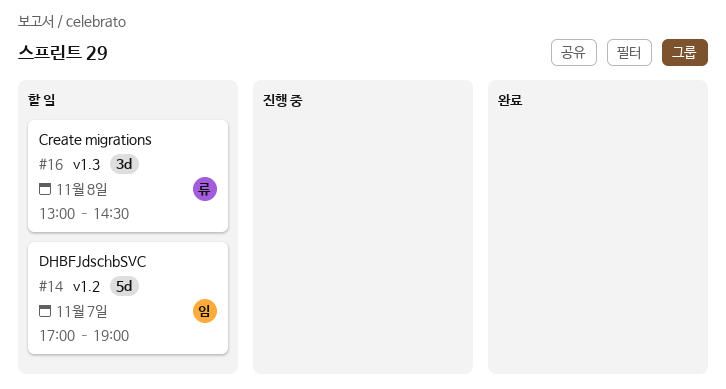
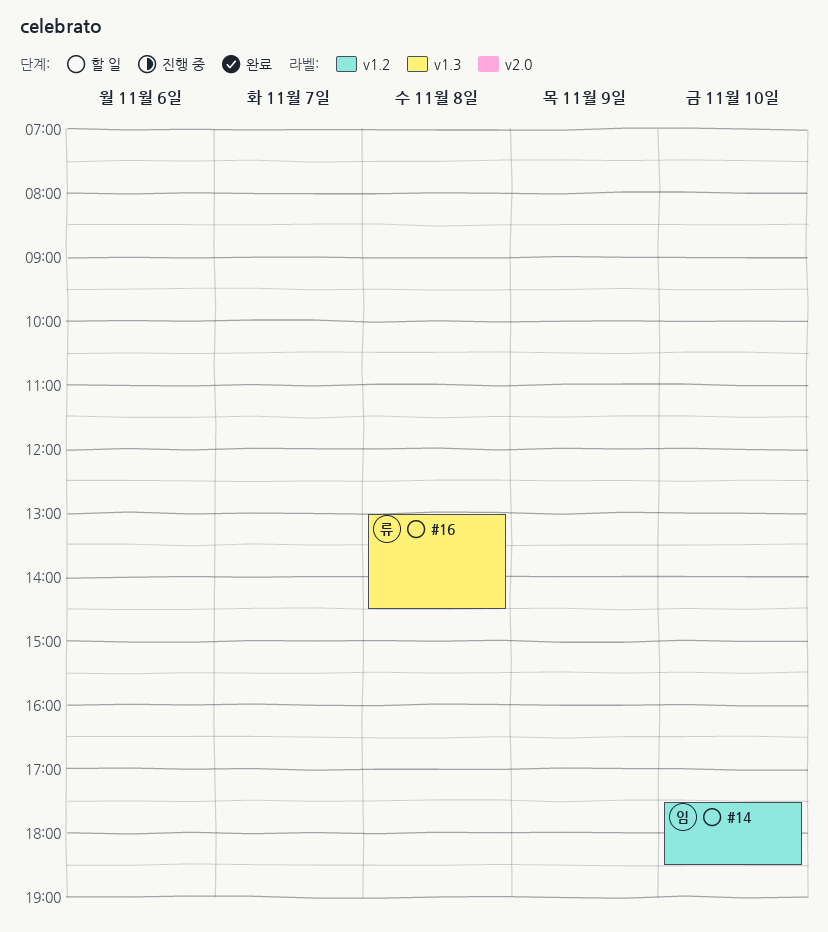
#14, day: Nov 7 -> Nov 10
#14, begins: 17:00 -> 17:30
#14, ends: 19:00 -> 18:30

